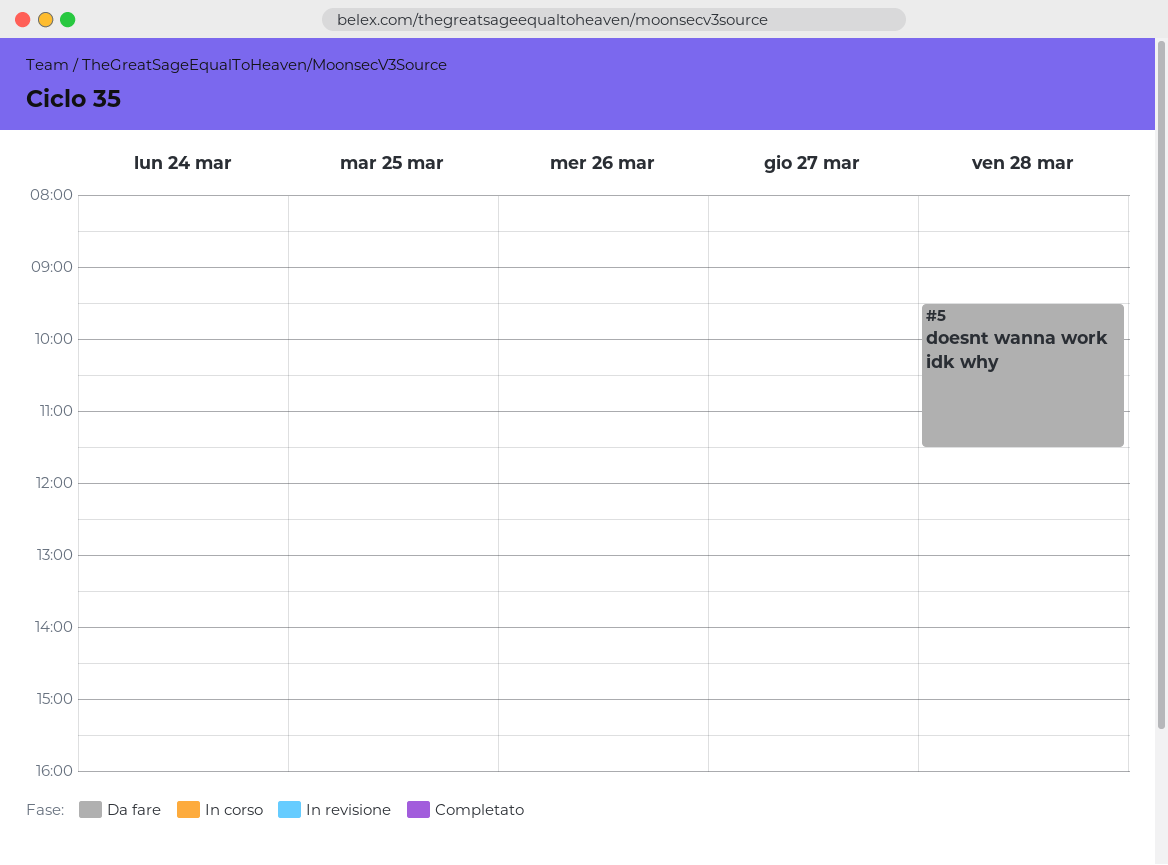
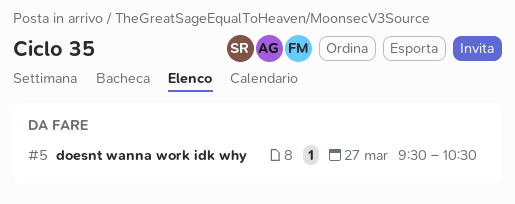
#5, day: Mar 28 -> Mar 27
#5, ends: 11:30 -> 10:30

